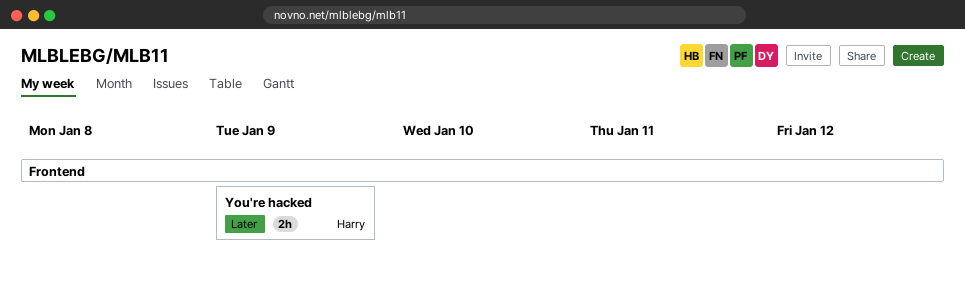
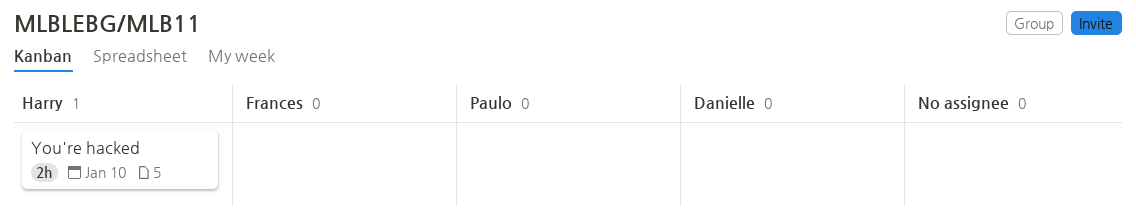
You're hacked, due: Jan 9 -> Jan 10

